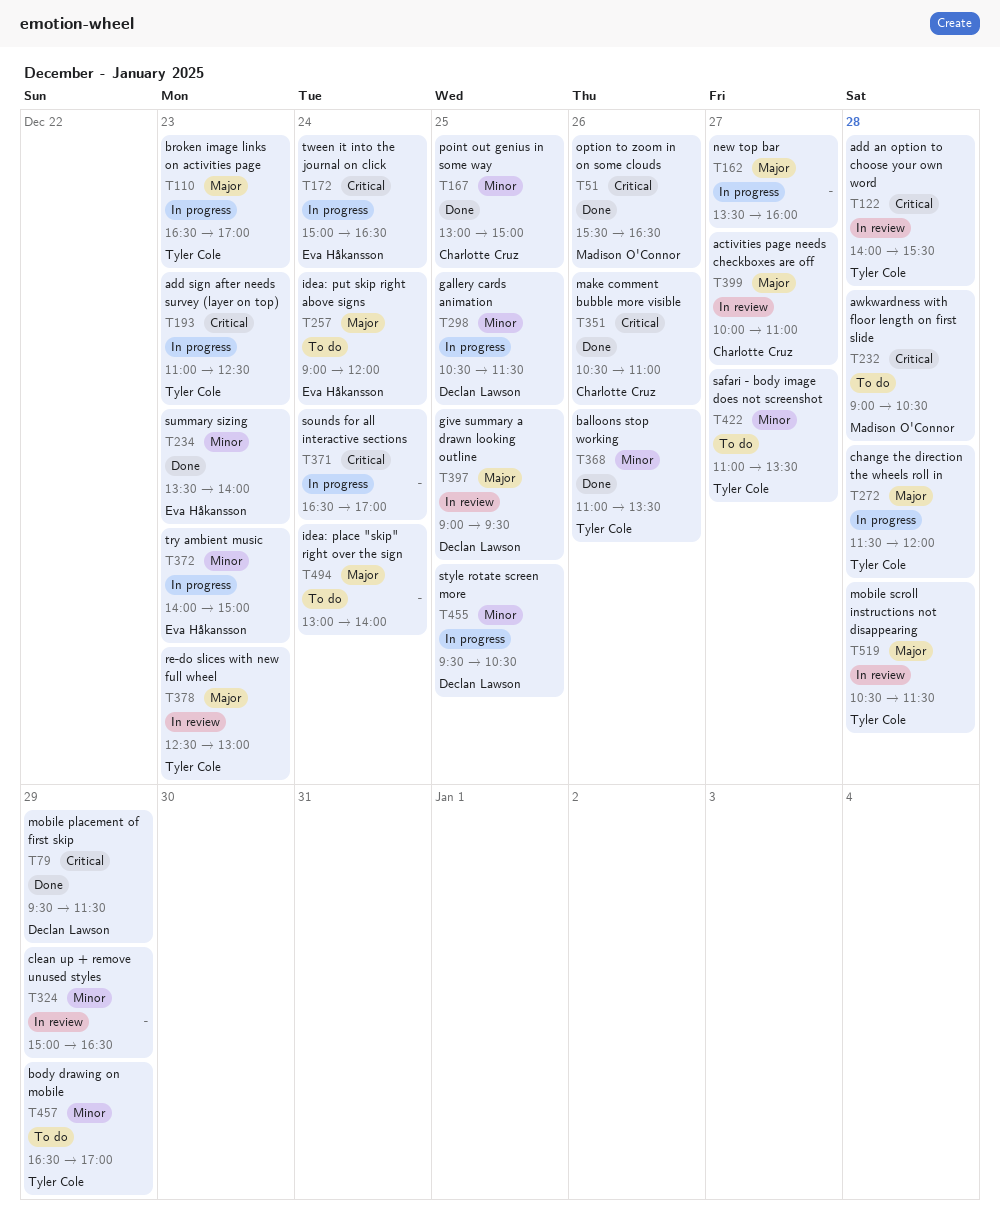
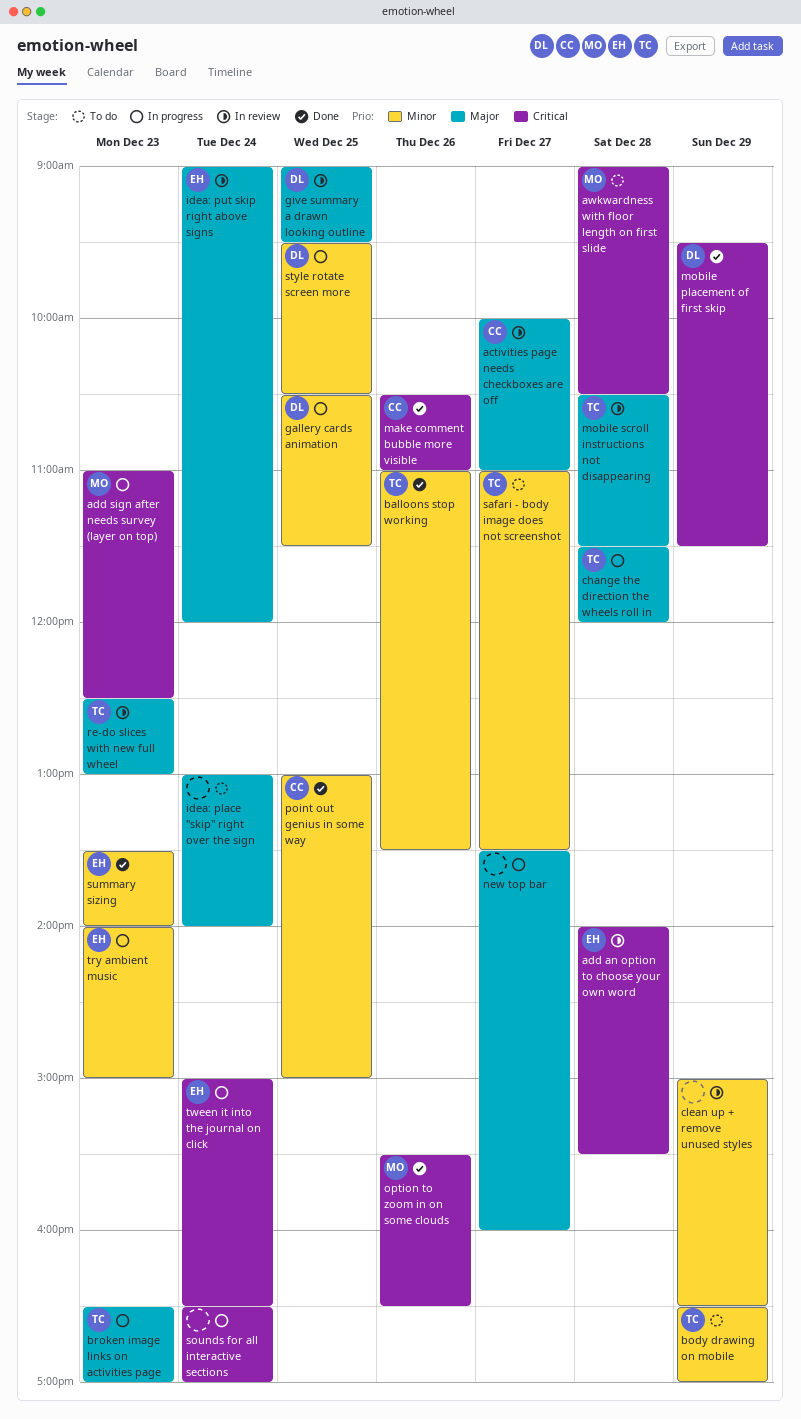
add an option to choose your own word, owner: Tyler Cole -> Eva Håkansson
add sign after needs survey (layer on top), owner: Tyler Cole -> Madison O'Connor
idea: put skip right above signs, status: To do -> In review

